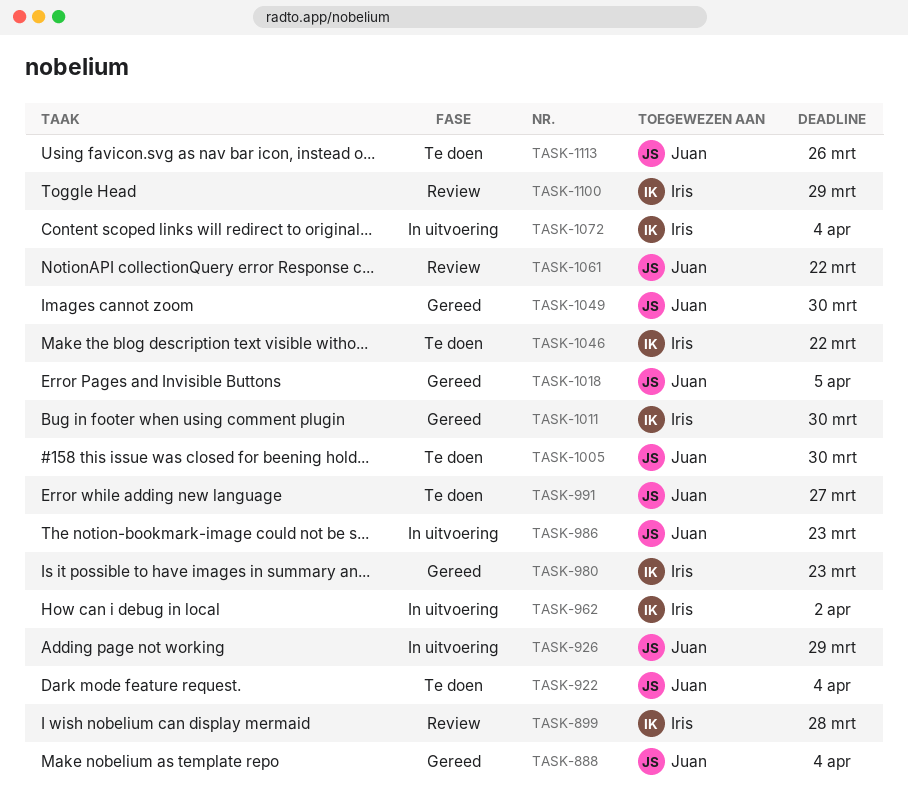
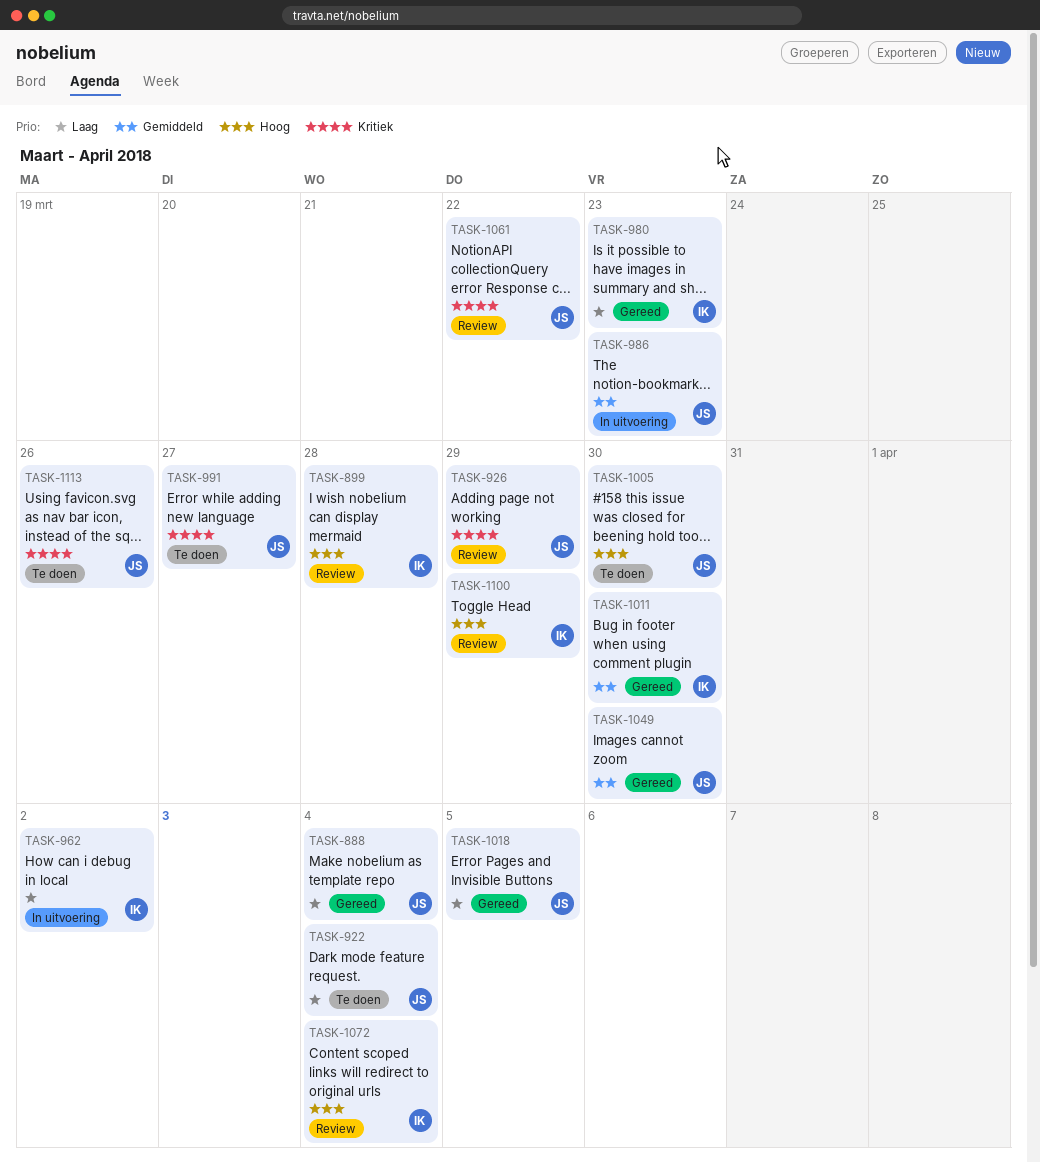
TASK-926, status: In uitvoering -> Review
TASK-1046: present -> none
TASK-1072, status: In uitvoering -> Review

